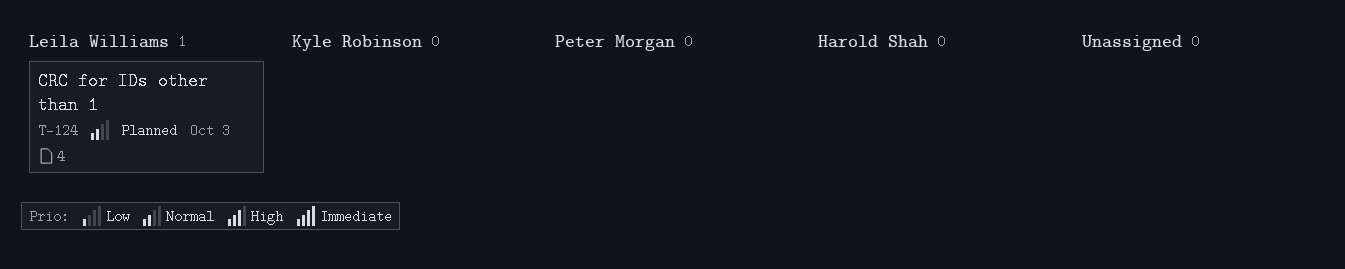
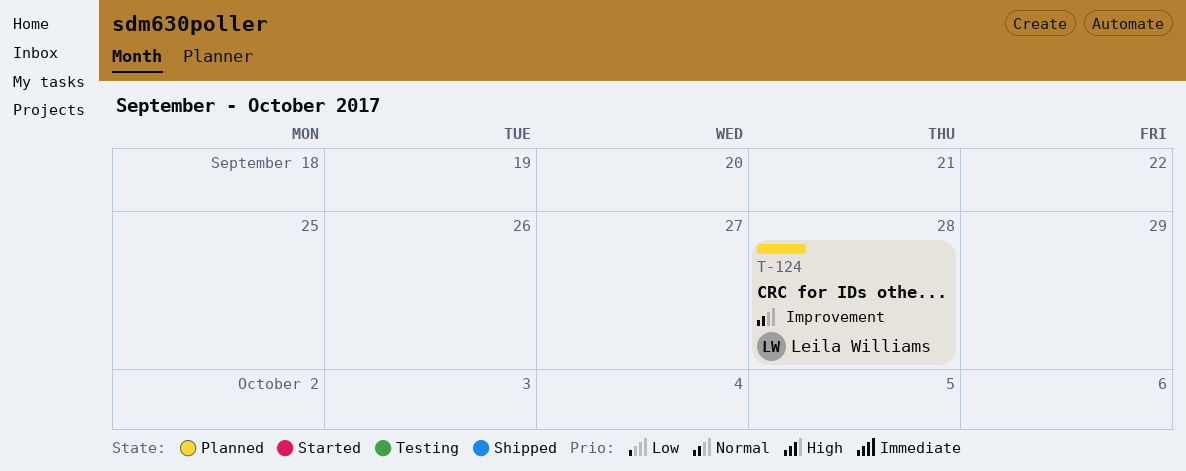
T-124, due: Oct 3 -> Sep 28

